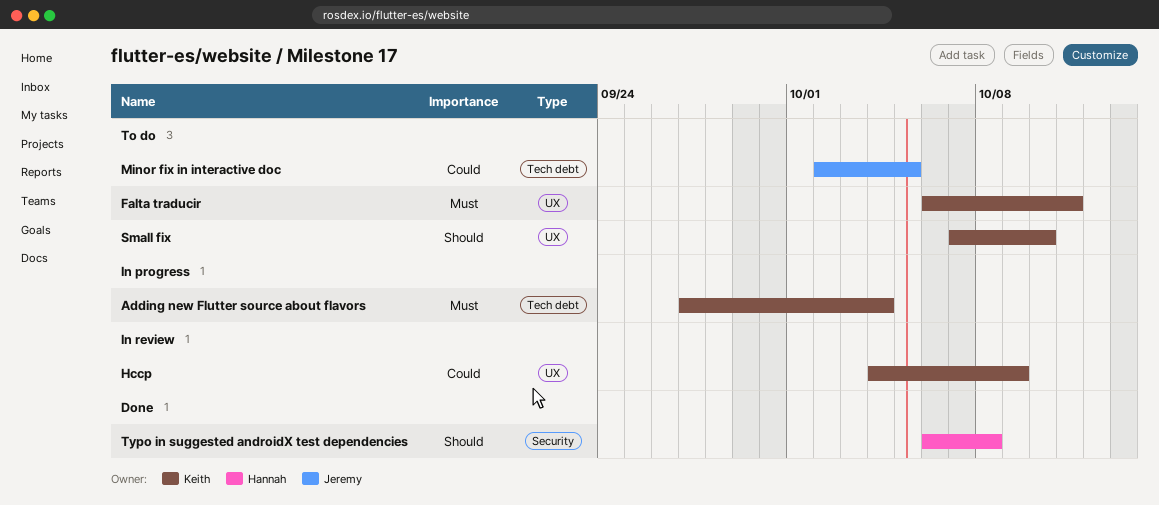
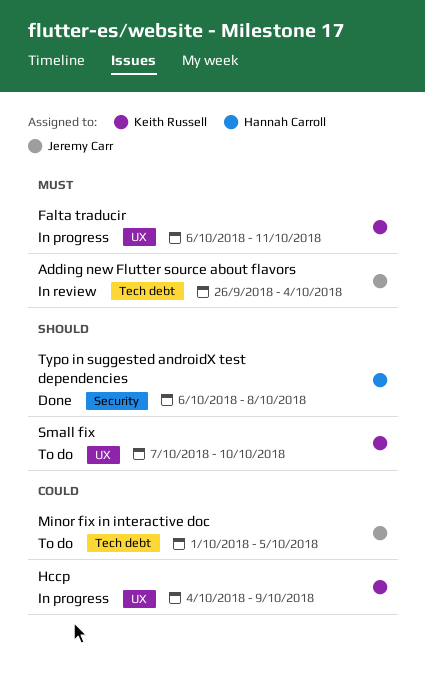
Adding new Flutter source about flavors, status: In progress -> In review
Adding new Flutter source about flavors, owner: Keith Russell -> Jeremy Carr
Adding new Flutter source about flavors, start: Sep 27 -> Sep 26
Falta traducir, status: To do -> In progress
Hccp, status: In review -> In progress
Minor fix in interactive doc, start: Oct 2 -> Oct 1

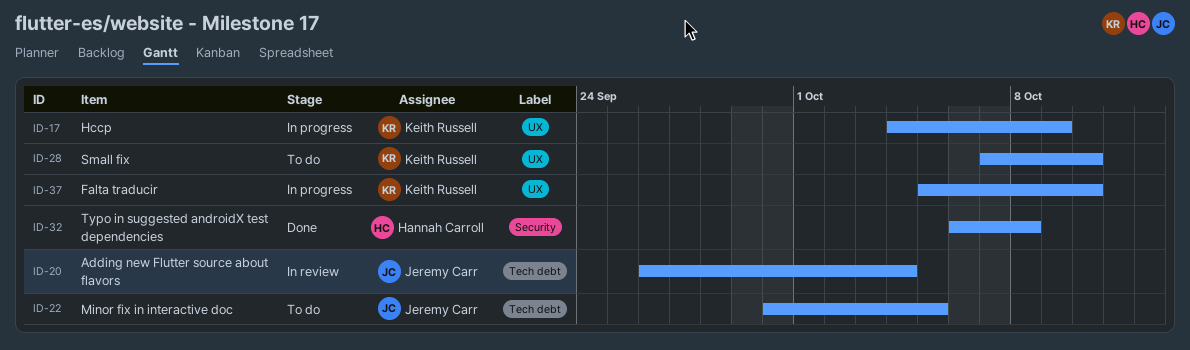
Falta traducir, start: Oct 6 -> Oct 5
Falta traducir, due: Oct 11 -> Oct 10
Minor fix in interactive doc, start: Oct 1 -> Sep 30

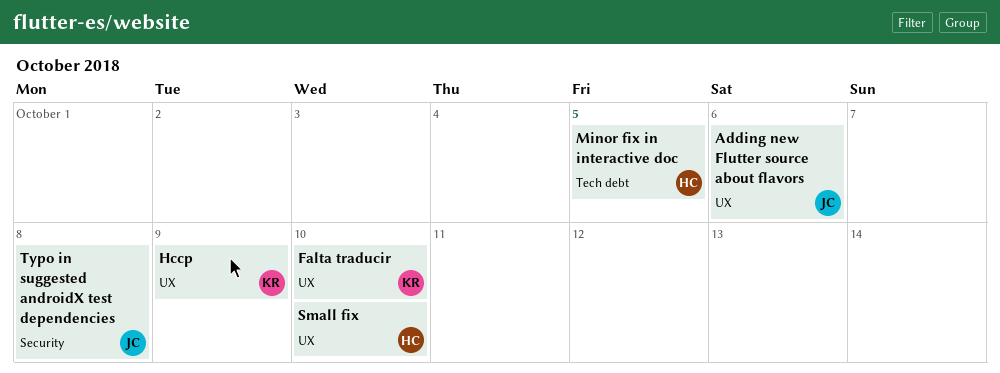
Adding new Flutter source about flavors, label: Tech debt -> UX
Adding new Flutter source about flavors, due: Oct 4 -> Oct 6
Minor fix in interactive doc, owner: Jeremy Carr -> Hannah Carroll
Small fix, owner: Keith Russell -> Hannah Carroll
Typo in suggested androidX test dependencies, owner: Hannah Carroll -> Jeremy Carr

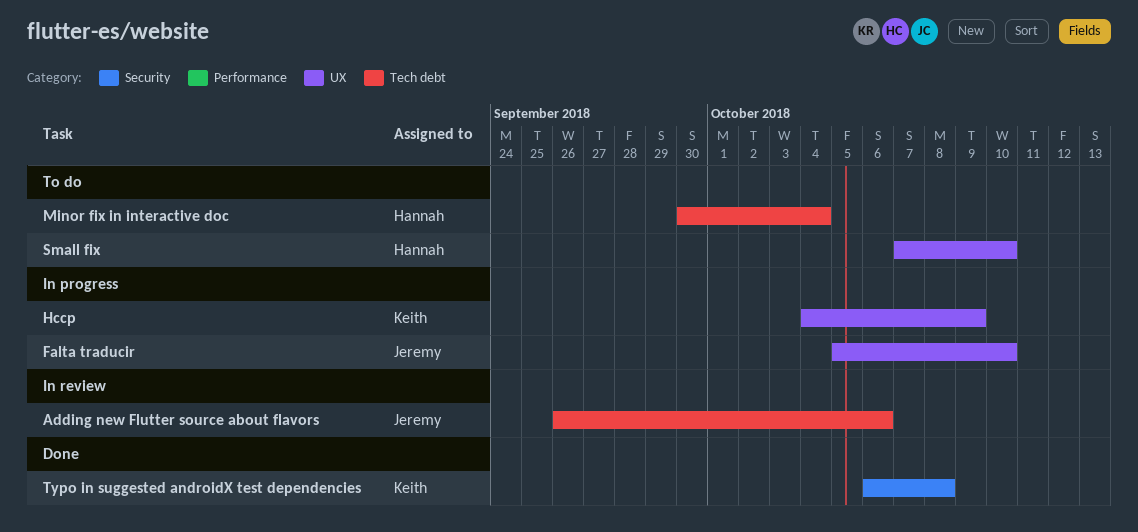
Adding new Flutter source about flavors, label: UX -> Tech debt
Falta traducir, owner: Keith -> Jeremy
Minor fix in interactive doc, due: Oct 5 -> Oct 4
Typo in suggested androidX test dependencies, owner: Jeremy -> Keith

